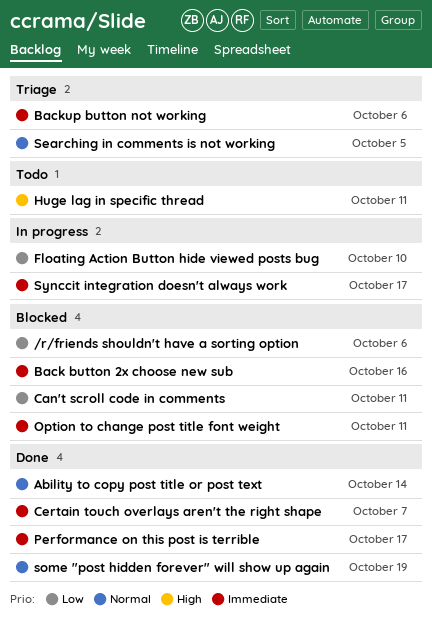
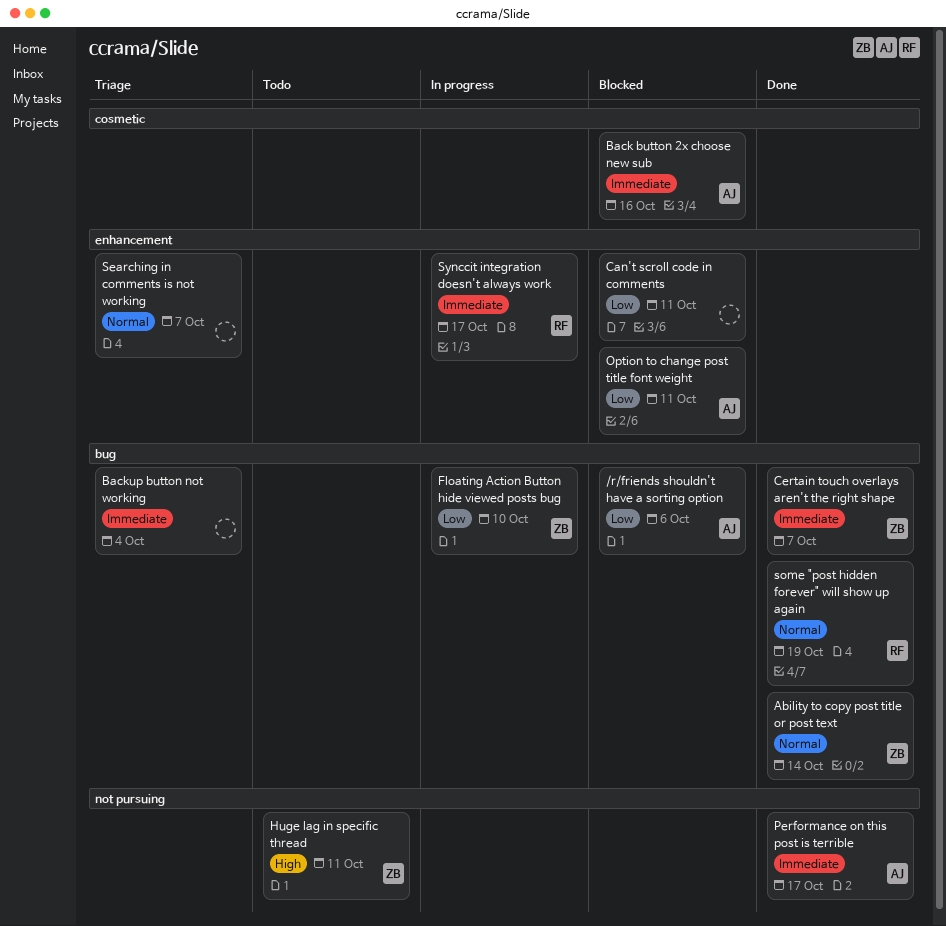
Backup button not working, due: Oct 6 -> Oct 4
Option to change post title font weight, priority: Immediate -> Low
Searching in comments is not working, due: Oct 5 -> Oct 7

